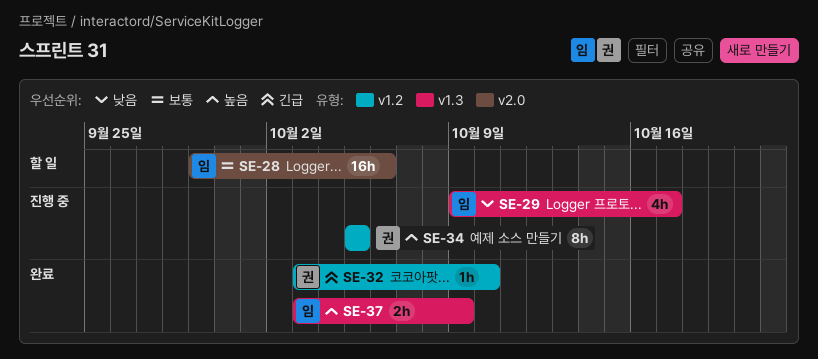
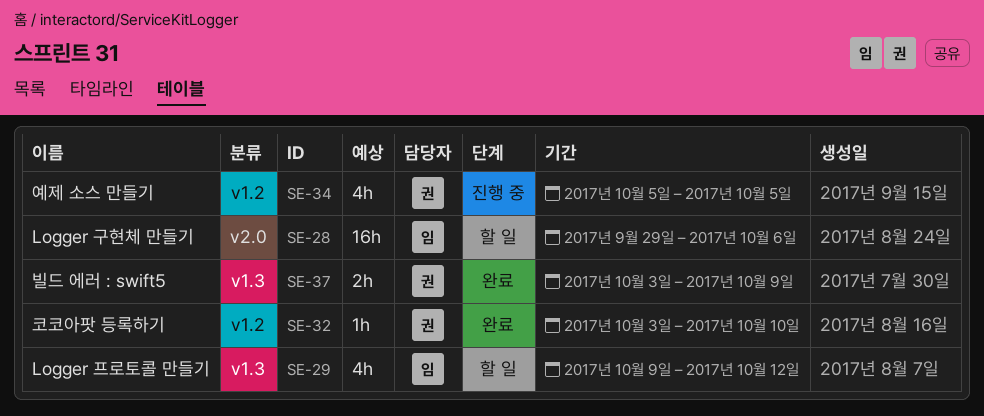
SE-29, status: 진행 중 -> 할 일
SE-29, due: Oct 17 -> Oct 12
SE-34, estimate: 8h -> 4h
SE-37, owner: 임 -> 권

